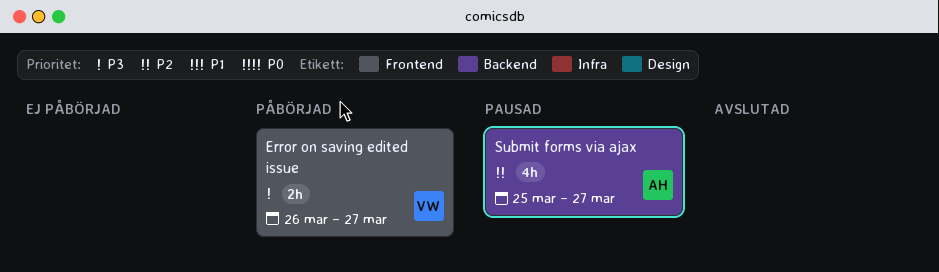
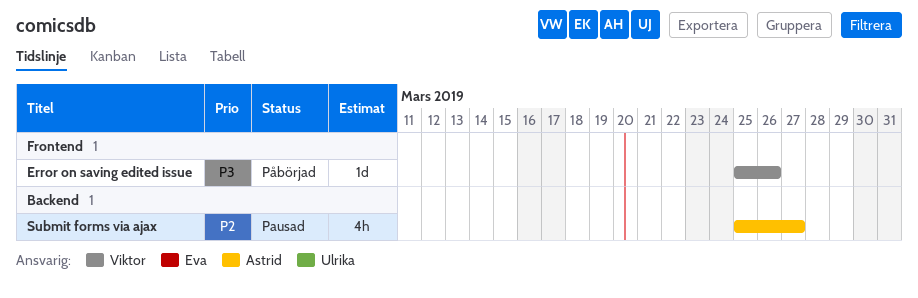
Error on saving edited issue, estimate: 2h -> 1d
Error on saving edited issue, start: Mar 26 -> Mar 25
Error on saving edited issue, due: Mar 27 -> Mar 26

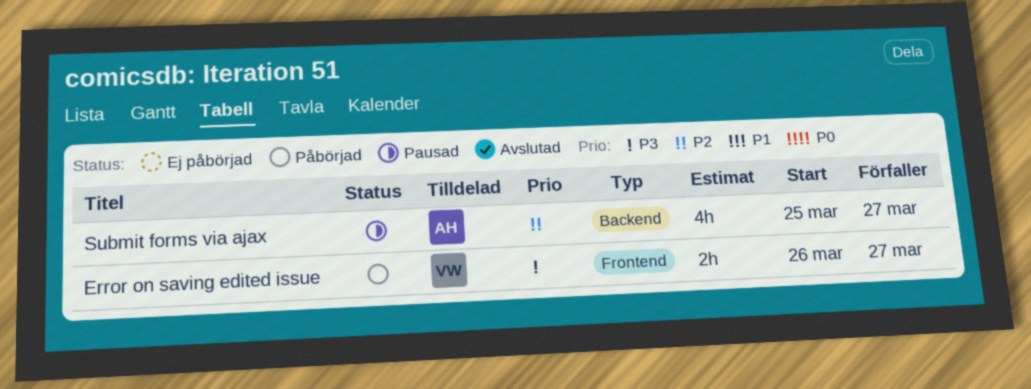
Error on saving edited issue, estimate: 1d -> 2h
Error on saving edited issue, start: Mar 25 -> Mar 26
Error on saving edited issue, due: Mar 26 -> Mar 27

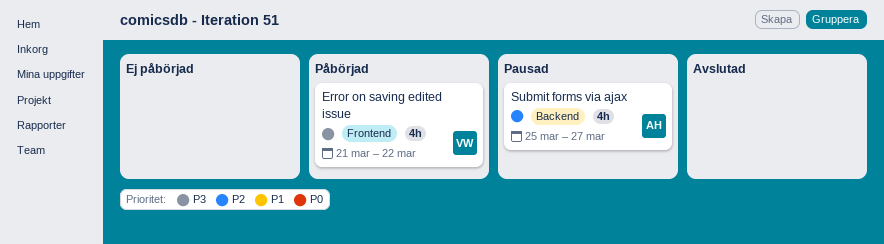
Error on saving edited issue, estimate: 2h -> 4h
Error on saving edited issue, start: Mar 26 -> Mar 21
Error on saving edited issue, due: Mar 27 -> Mar 22

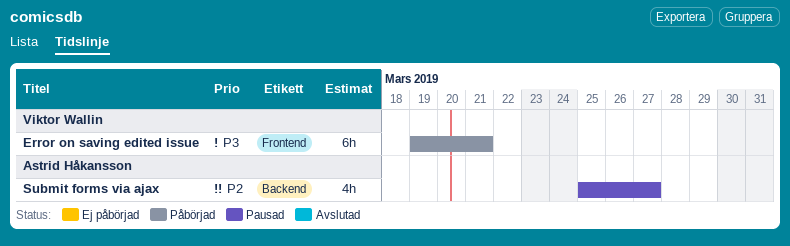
Error on saving edited issue, estimate: 4h -> 6h
Error on saving edited issue, start: Mar 21 -> Mar 19
Error on saving edited issue, due: Mar 22 -> Mar 21

